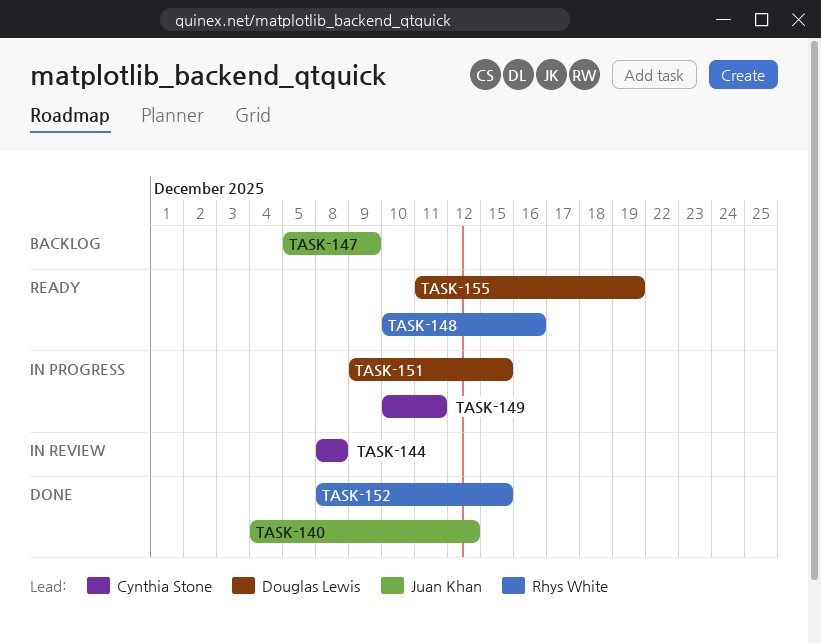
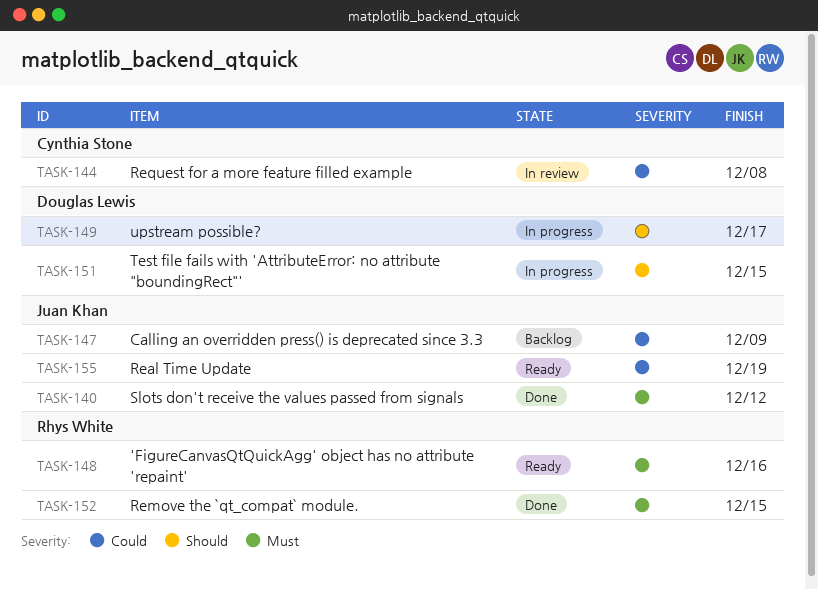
TASK-149, owner: Cynthia Stone -> Douglas Lewis
TASK-149, due: Dec 11 -> Dec 17
TASK-155, owner: Douglas Lewis -> Juan Khan

